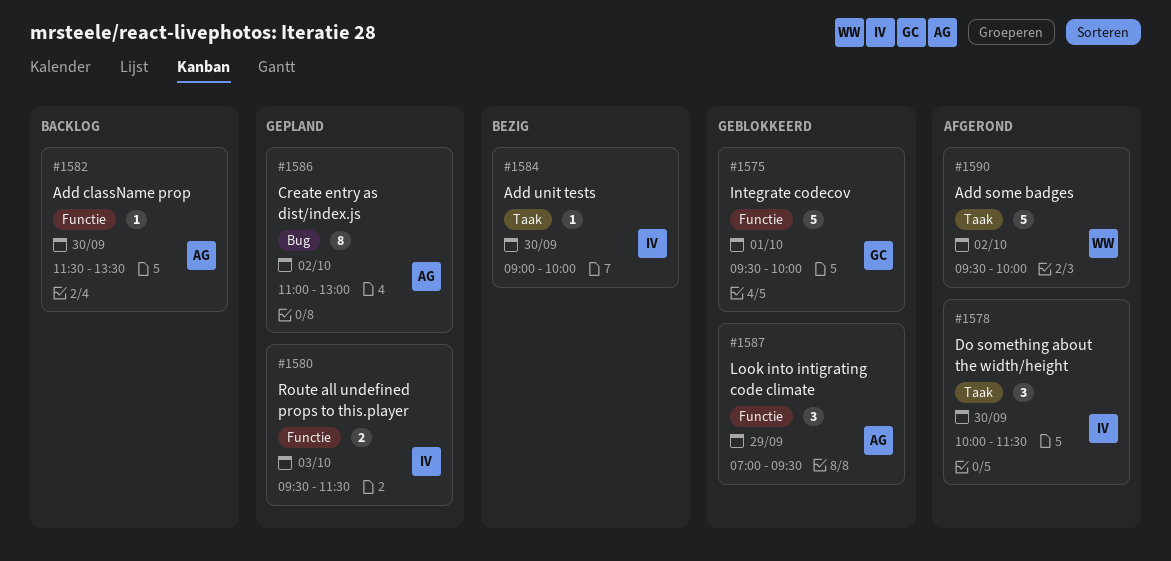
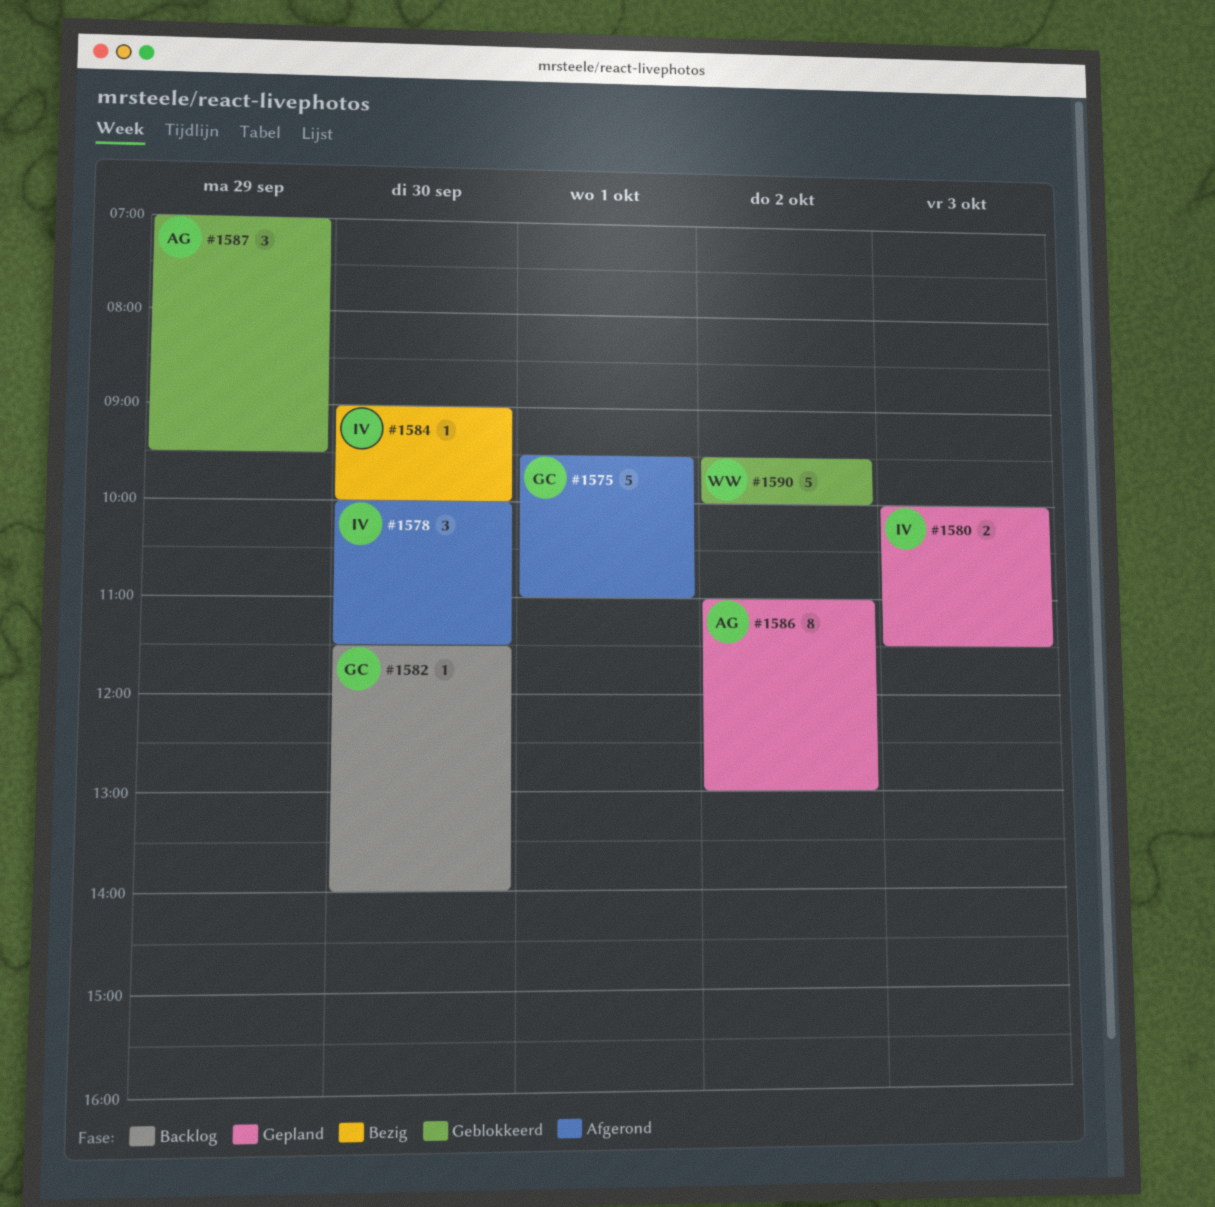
#1575, status: Geblokkeerd -> Afgerond
#1575, ends: 10:00 -> 11:00
#1580, begins: 09:30 -> 10:00
#1582, owner: AG -> GC
#1582, ends: 13:30 -> 14:00
#1590, status: Afgerond -> Geblokkeerd

